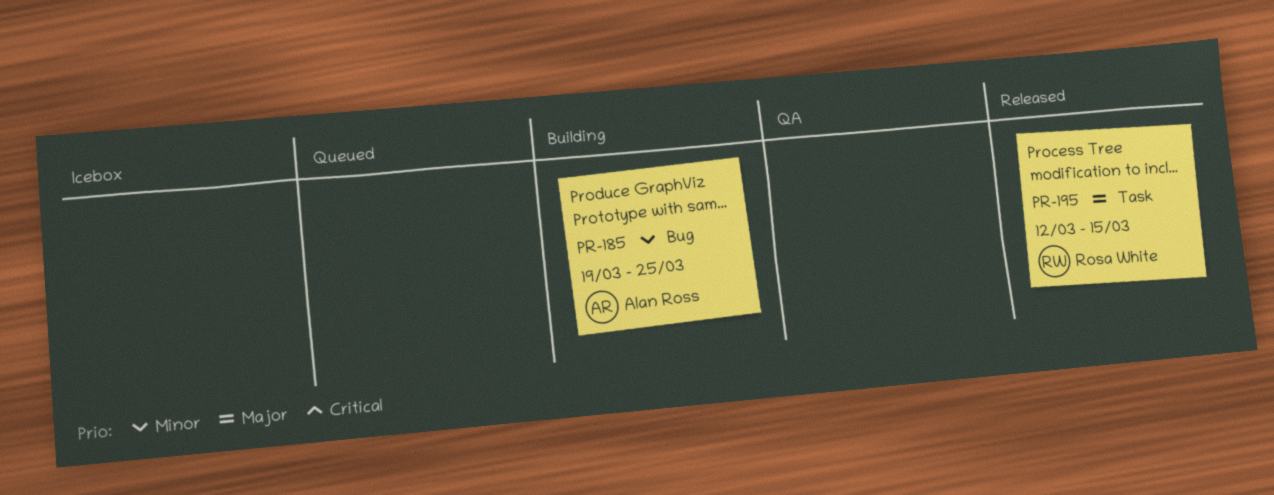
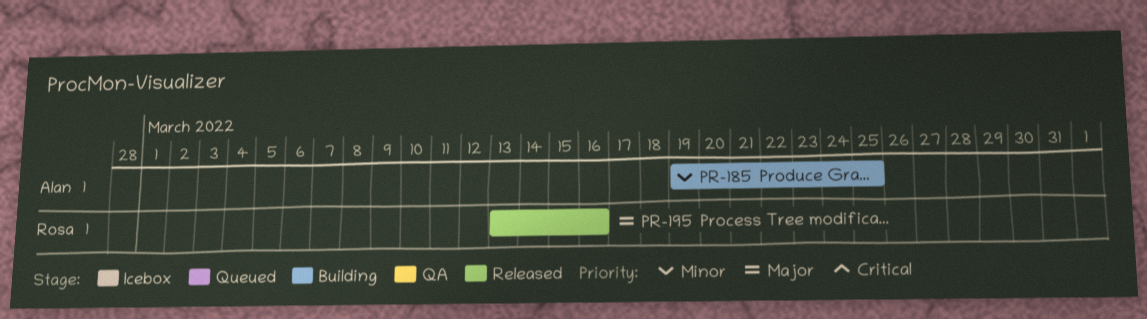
PR-195, start: Mar 12 -> Mar 13
PR-195, due: Mar 15 -> Mar 16

